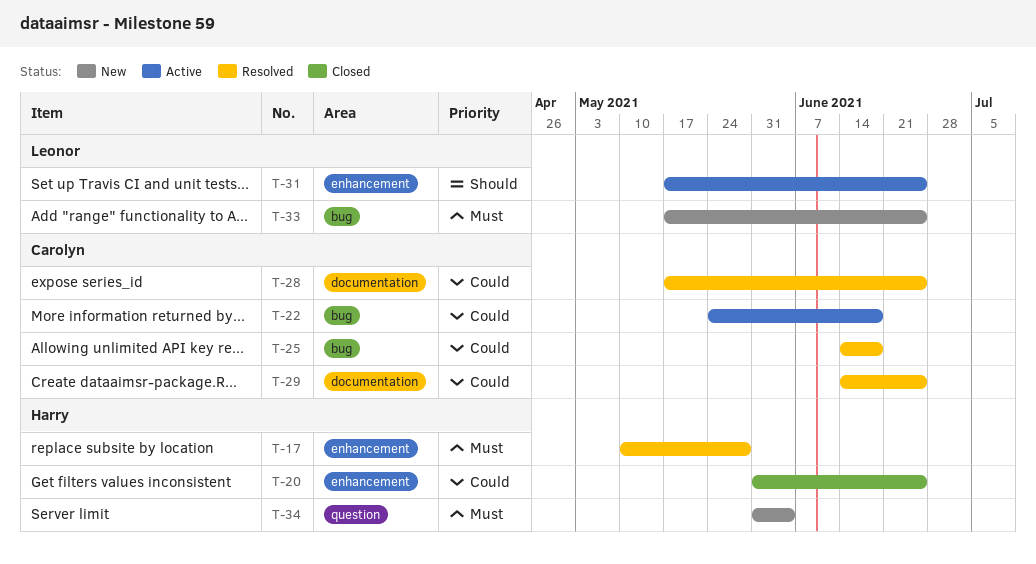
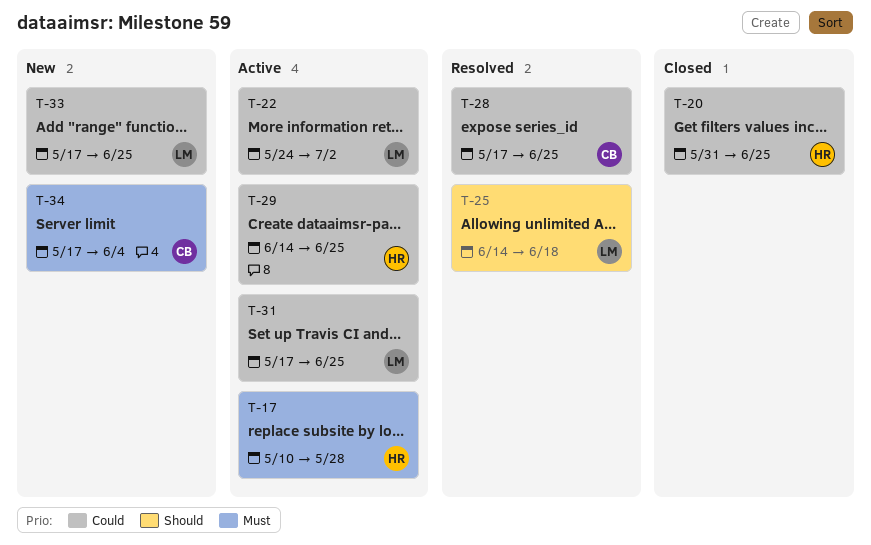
T-17, status: Resolved -> Active
T-22, owner: Carolyn -> Leonor
T-22, due: Jun 18 -> Jul 2
T-25, owner: Carolyn -> Leonor
T-25, priority: Could -> Should
T-29, status: Resolved -> Active
T-29, owner: Carolyn -> Harry
T-31, priority: Should -> Could
T-33, priority: Must -> Could
T-34, owner: Harry -> Carolyn
T-34, start: May 31 -> May 17

